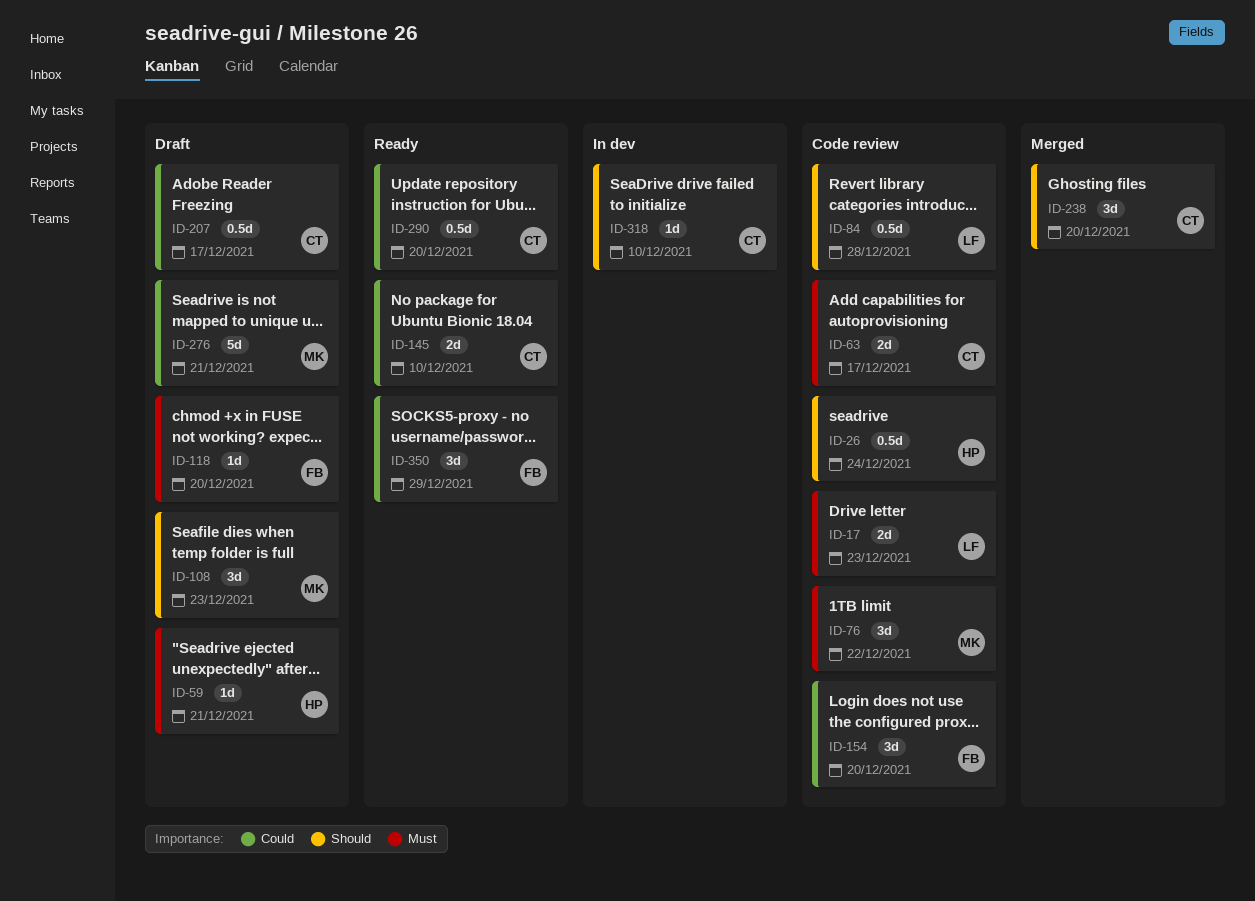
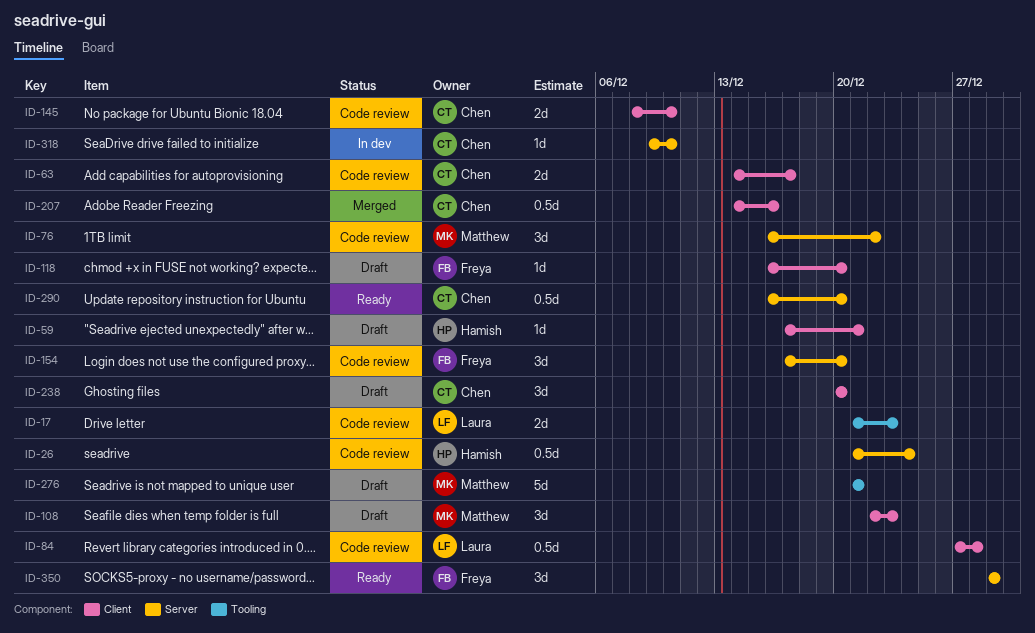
ID-145, status: Ready -> Code review
ID-207, status: Draft -> Merged
ID-207, due: Dec 17 -> Dec 16
ID-238, status: Merged -> Draft

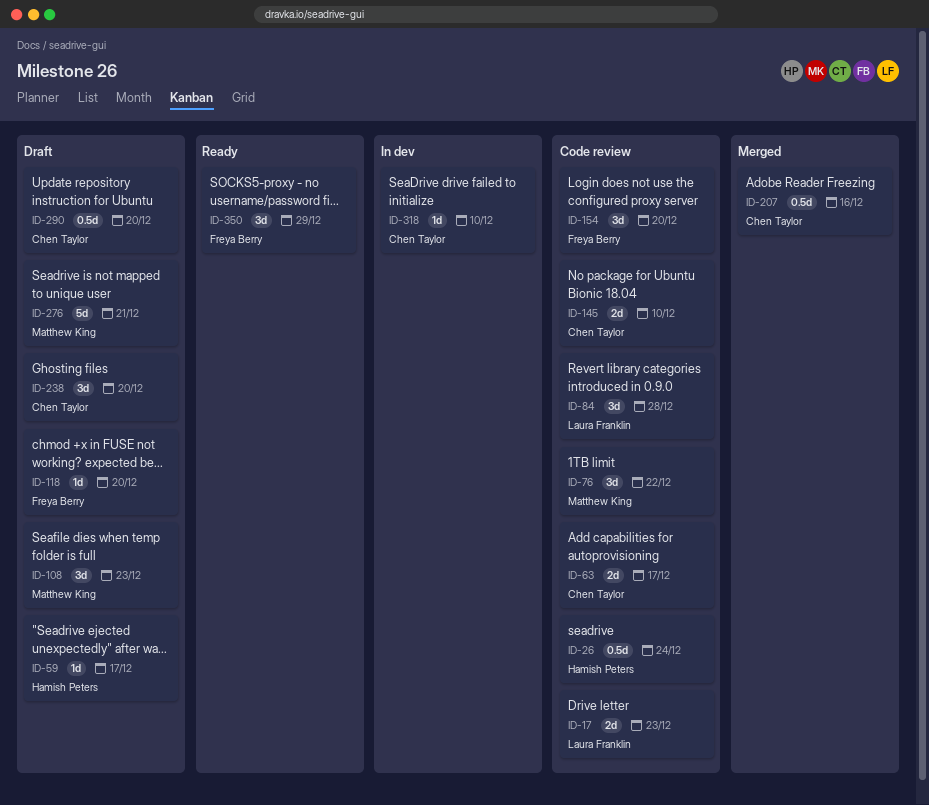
ID-59, due: Dec 21 -> Dec 17
ID-84, estimate: 0.5d -> 3d
ID-290, status: Ready -> Draft

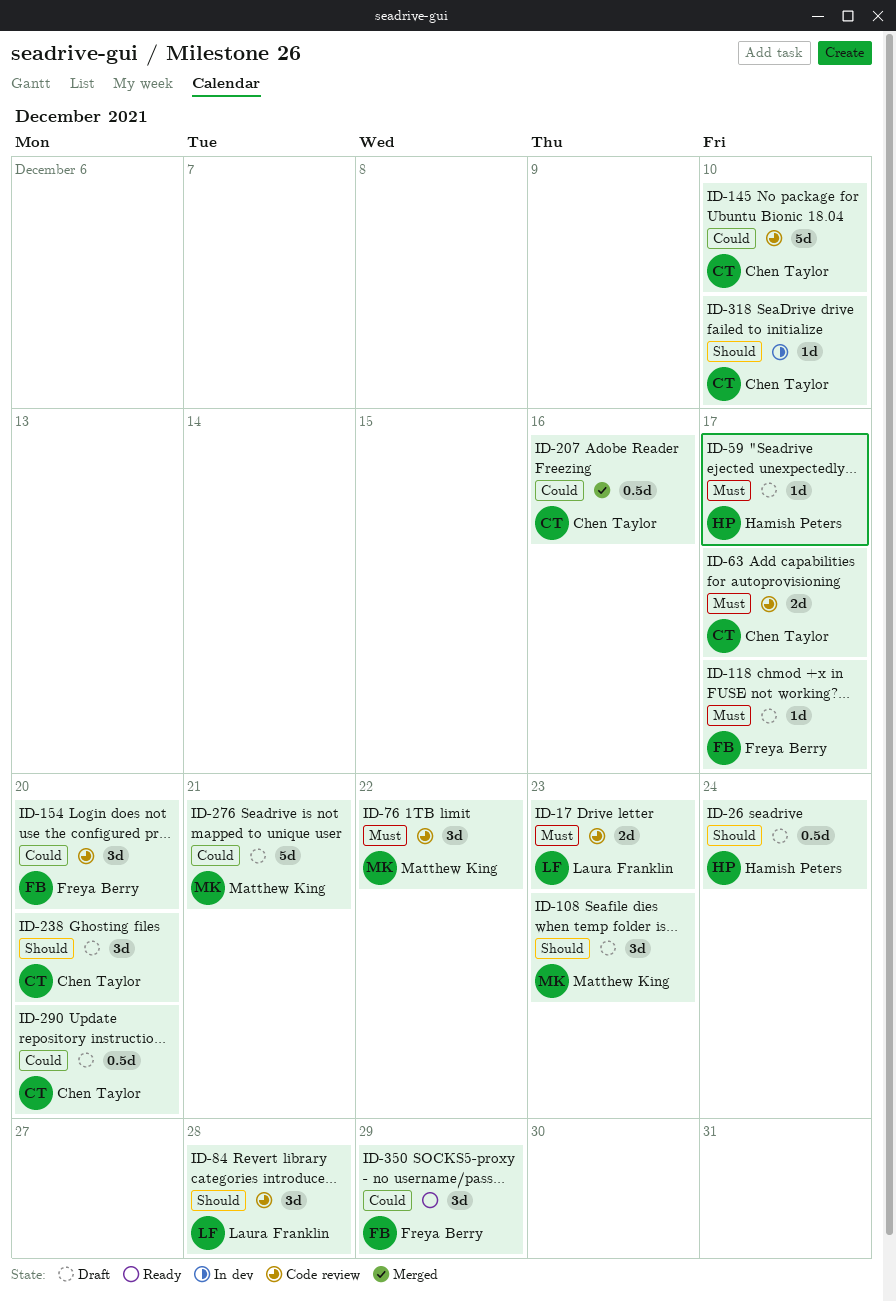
ID-26, status: Code review -> Draft
ID-118, due: Dec 20 -> Dec 17
ID-145, estimate: 2d -> 5d

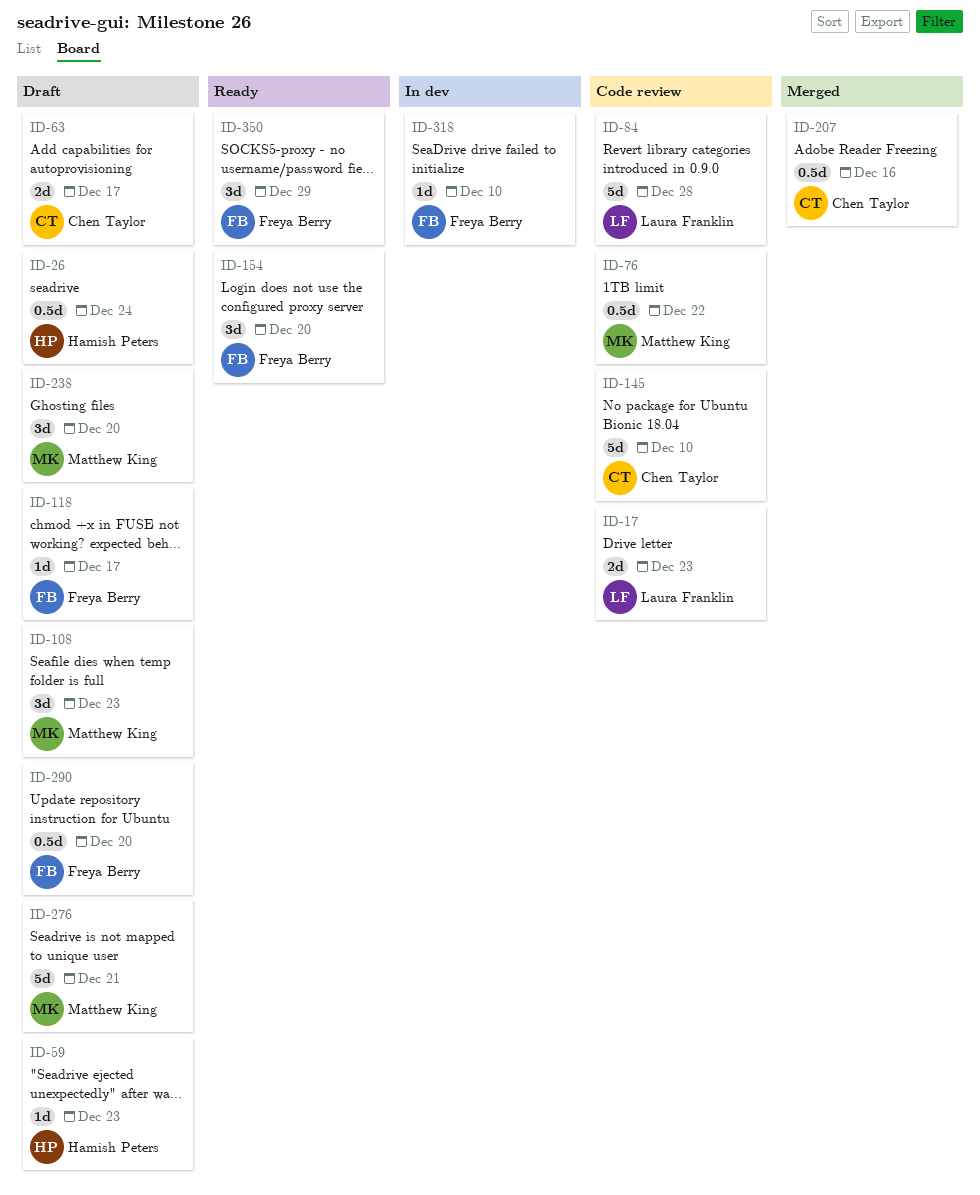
ID-59, due: Dec 17 -> Dec 23
ID-63, status: Code review -> Draft
ID-76, estimate: 3d -> 0.5d
ID-84, estimate: 3d -> 5d
ID-154, status: Code review -> Ready
ID-238, owner: Chen Taylor -> Matthew King
ID-290, owner: Chen Taylor -> Freya Berry
ID-318, owner: Chen Taylor -> Freya Berry

